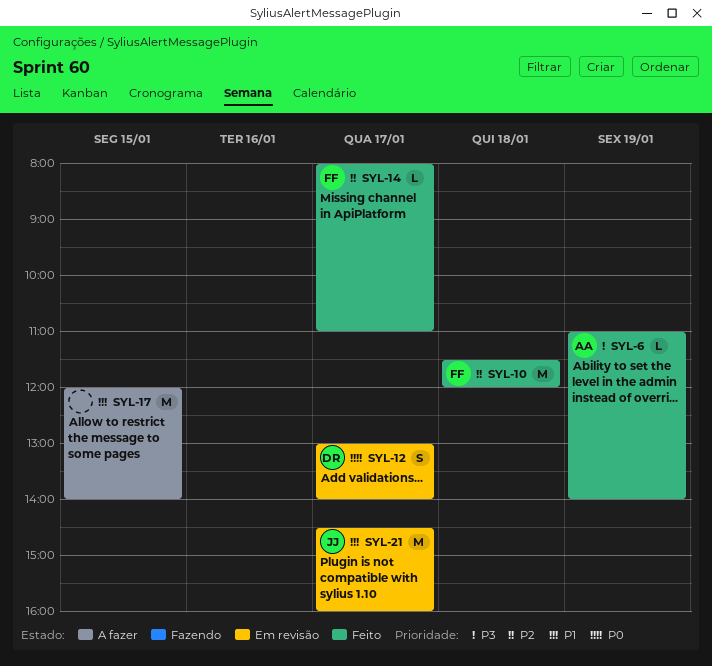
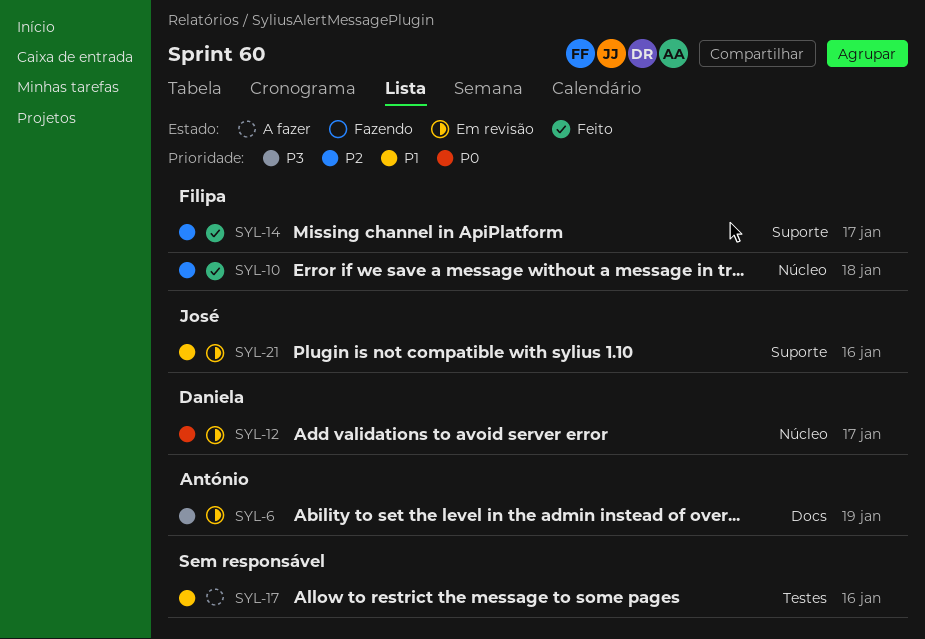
SYL-6, status: Feito -> Em revisão
SYL-17, day: Jan 15 -> Jan 16
SYL-21, day: Jan 17 -> Jan 16

